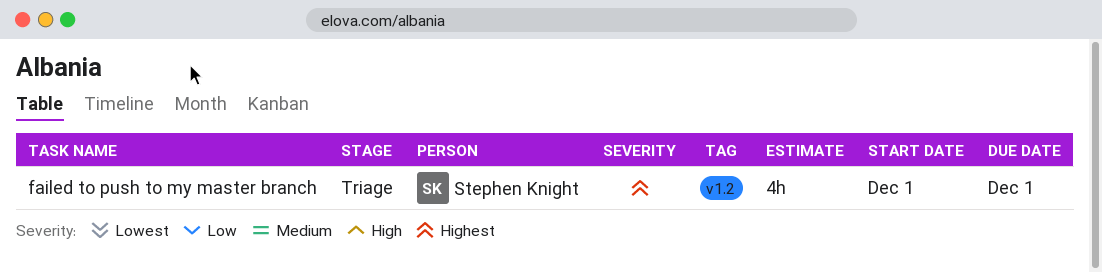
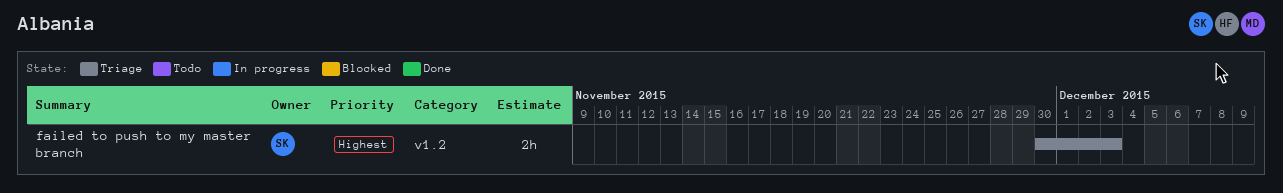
failed to push to my master branch, estimate: 4h -> 2h
failed to push to my master branch, start: Dec 1 -> Nov 30
failed to push to my master branch, due: Dec 1 -> Dec 3

